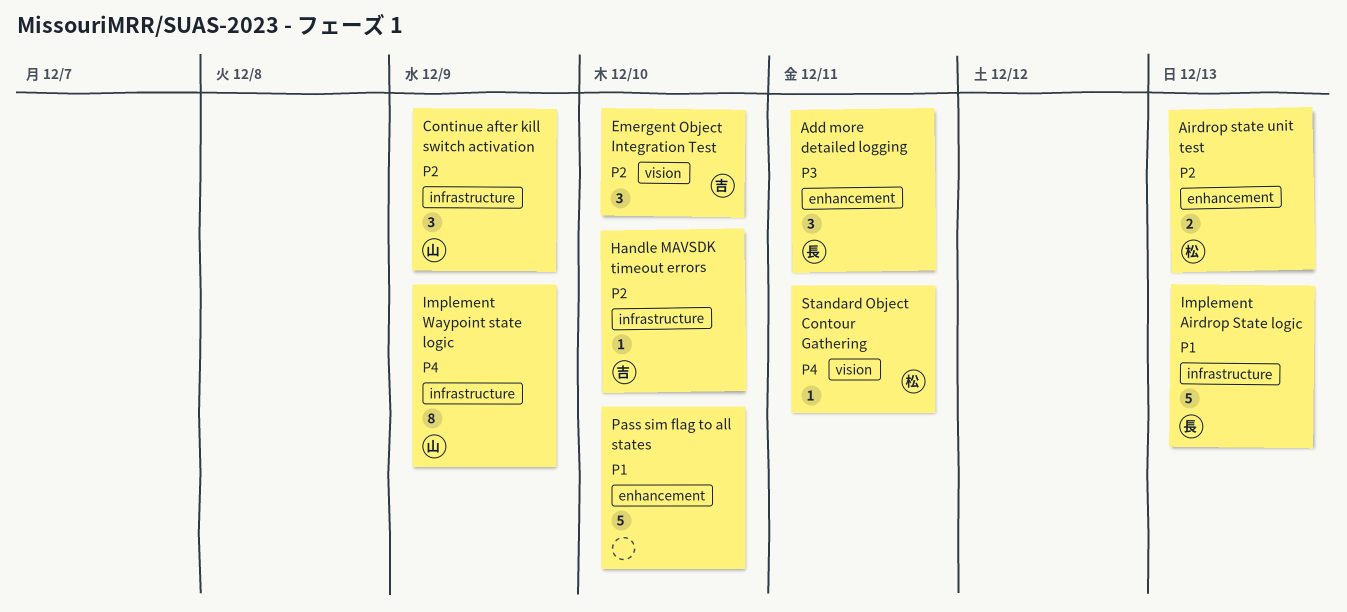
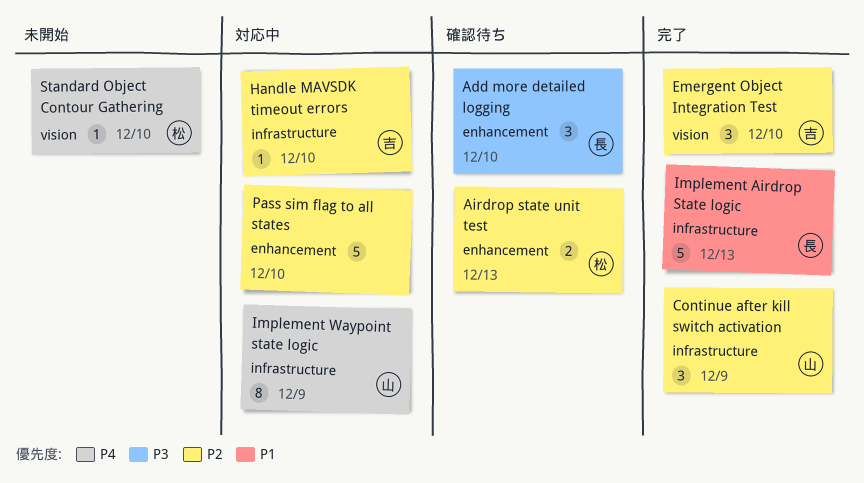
Add more detailed logging, due: Dec 11 -> Dec 10
Pass sim flag to all states, priority: P1 -> P2
Standard Object Contour Gathering, due: Dec 11 -> Dec 10

